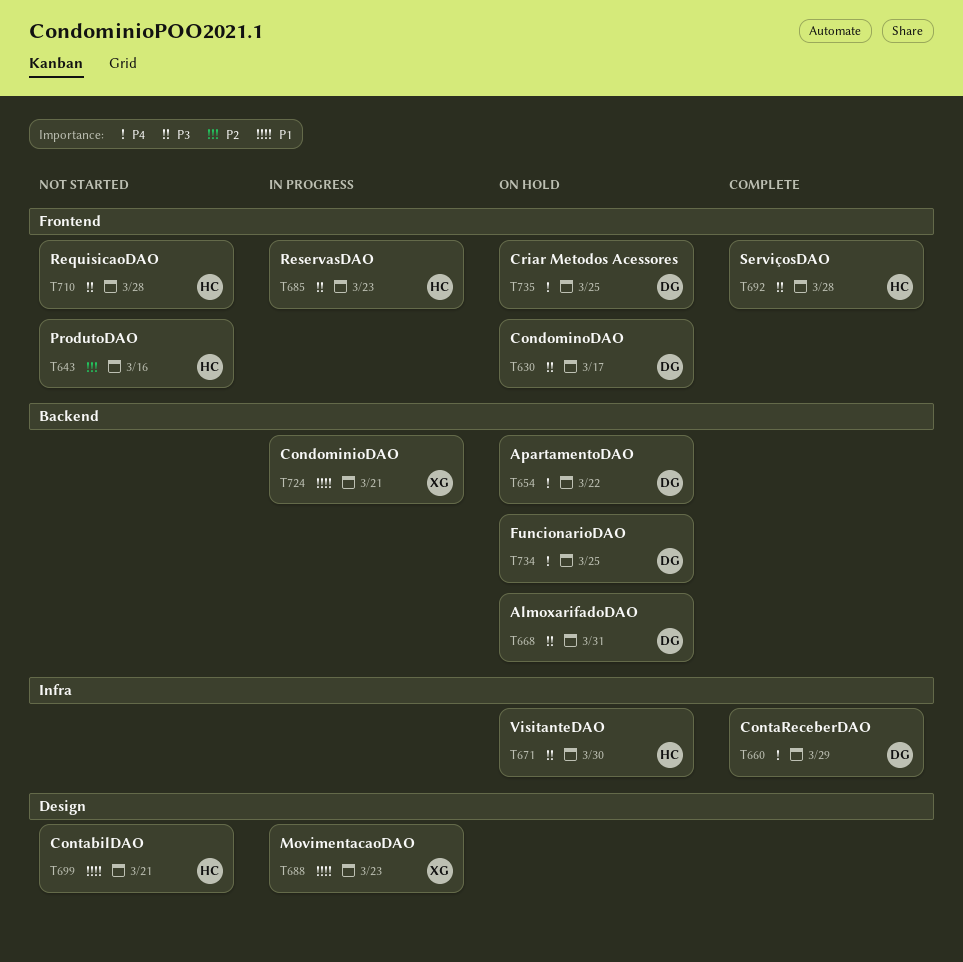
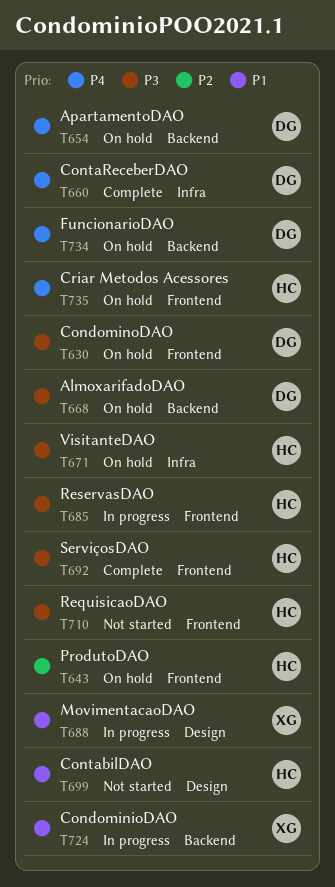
T643, status: Not started -> On hold
T735, owner: DG -> HC

